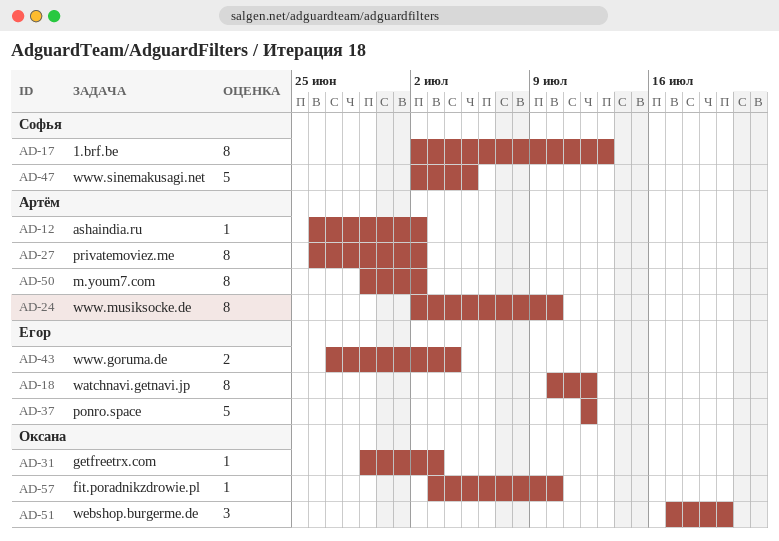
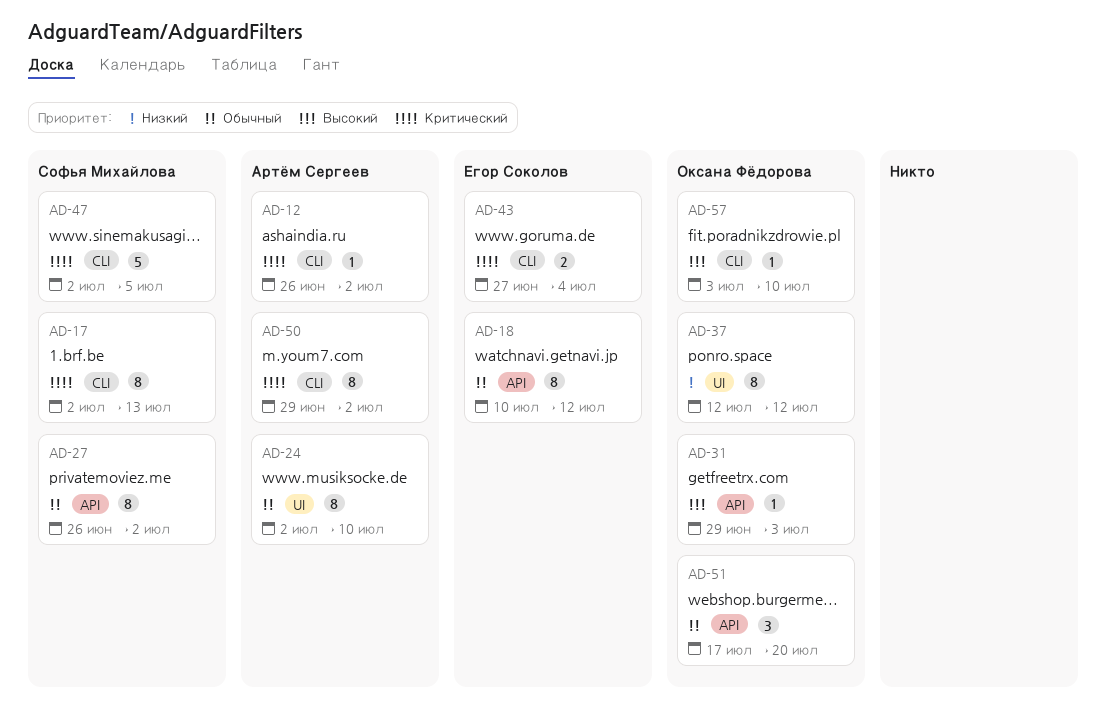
AD-27, owner: Артём Сергеев -> Софья Михайлова
AD-37, owner: Егор Соколов -> Оксана Фёдорова
AD-37, estimate: 5 -> 8

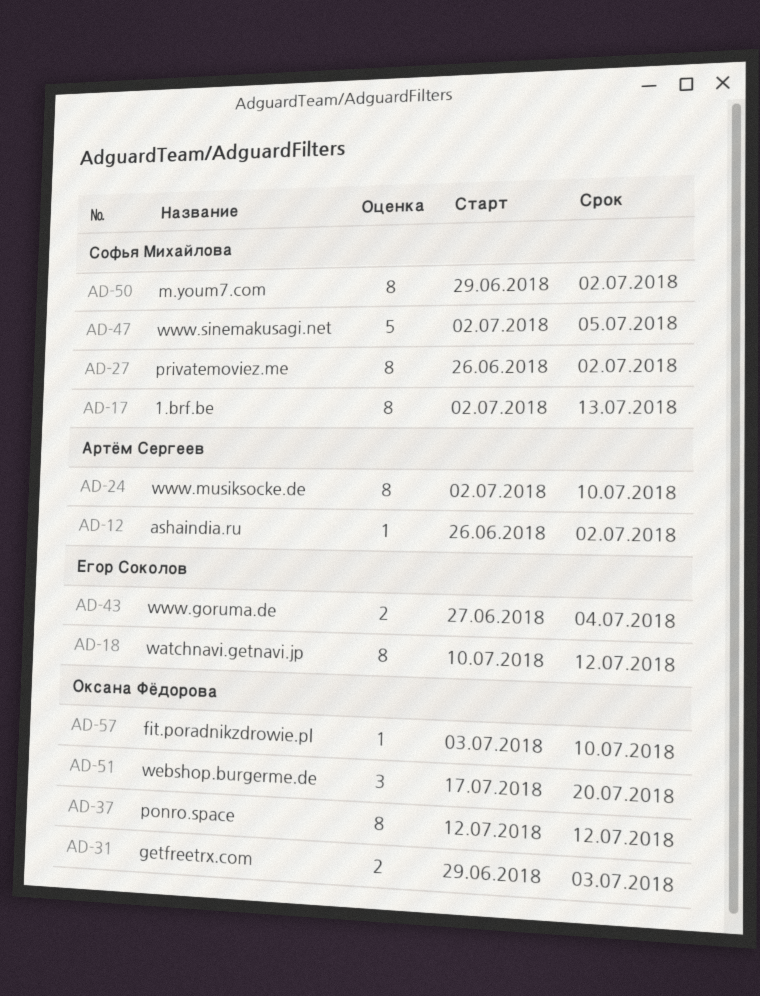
AD-31, estimate: 1 -> 2
AD-50, owner: Артём Сергеев -> Софья Михайлова

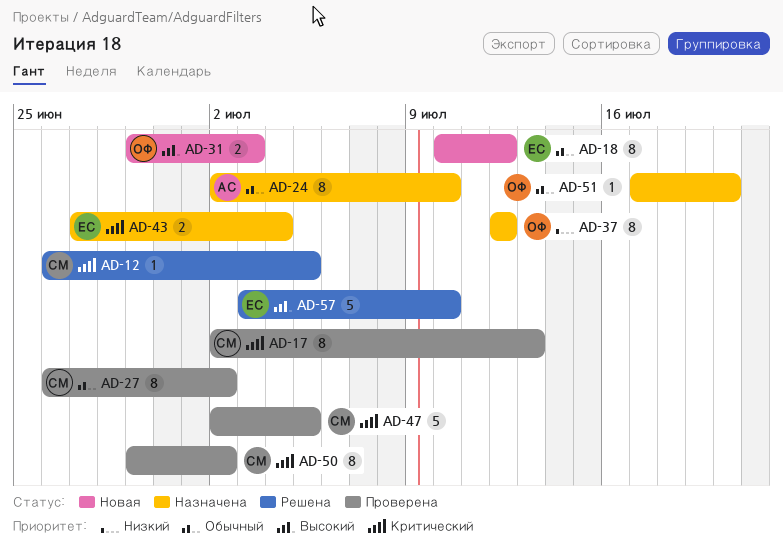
AD-12, owner: Артём Сергеев -> Софья Михайлова
AD-12, due: Jul 2 -> Jul 5
AD-51, estimate: 3 -> 1
AD-57, owner: Оксана Фёдорова -> Егор Соколов
AD-57, estimate: 1 -> 5

